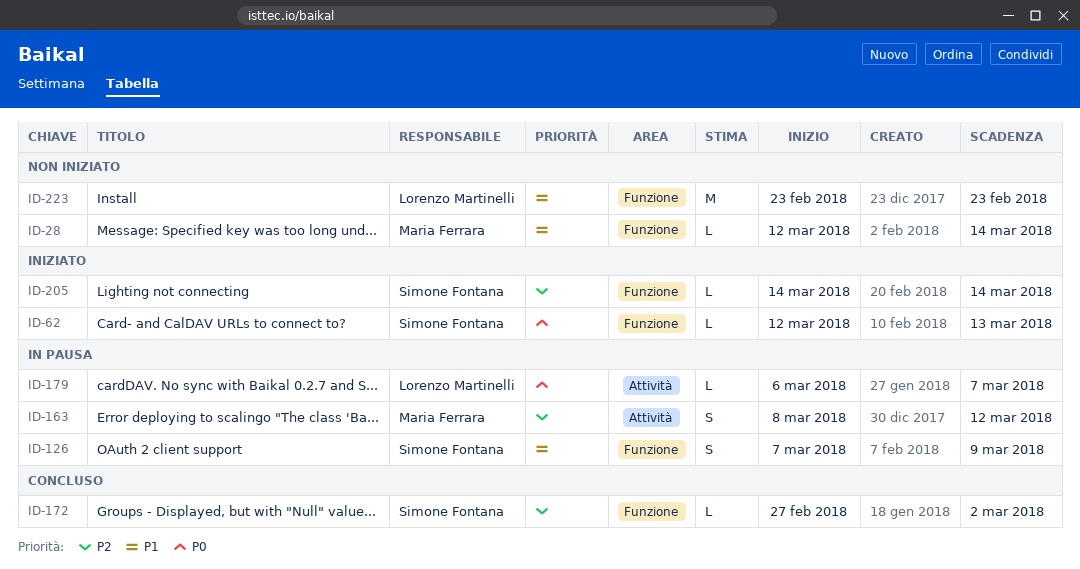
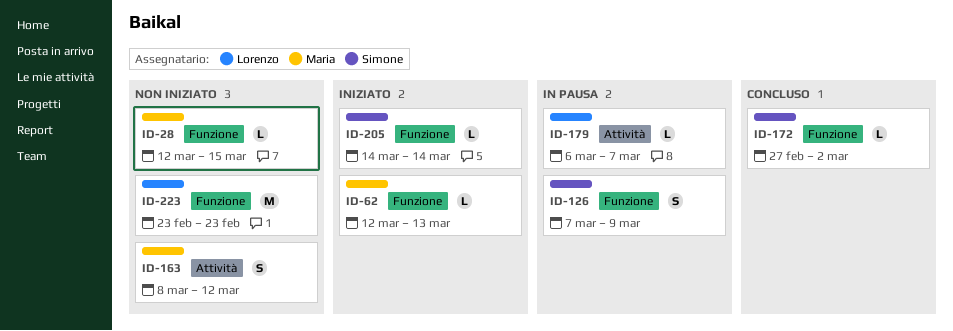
ID-28, due: Mar 14 -> Mar 15
ID-62, owner: Simone Fontana -> Maria Ferrara
ID-163, status: In pausa -> Non iniziato

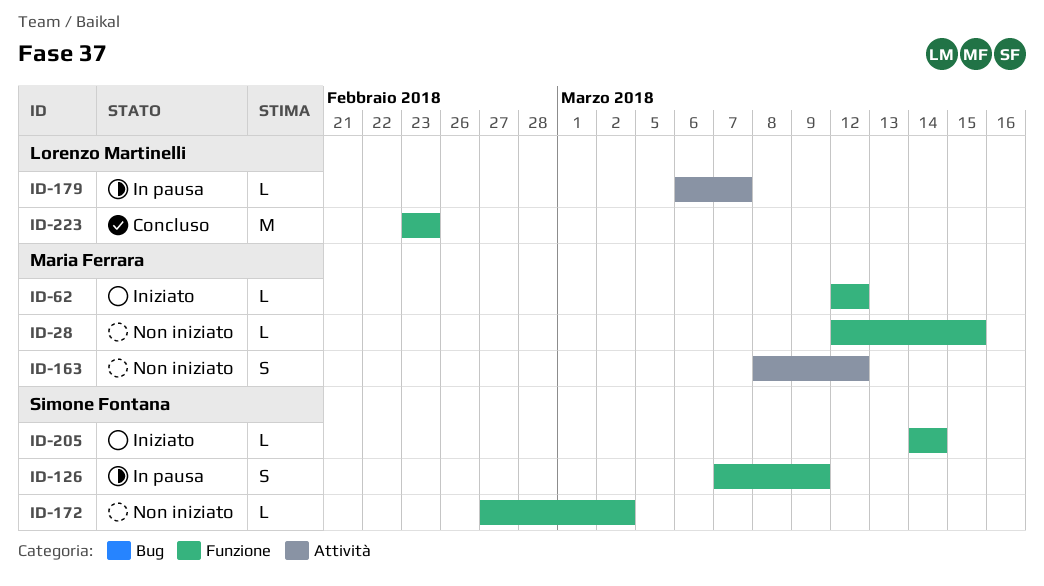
ID-62, due: Mar 13 -> Mar 12
ID-172, status: Concluso -> Non iniziato
ID-223, status: Non iniziato -> Concluso

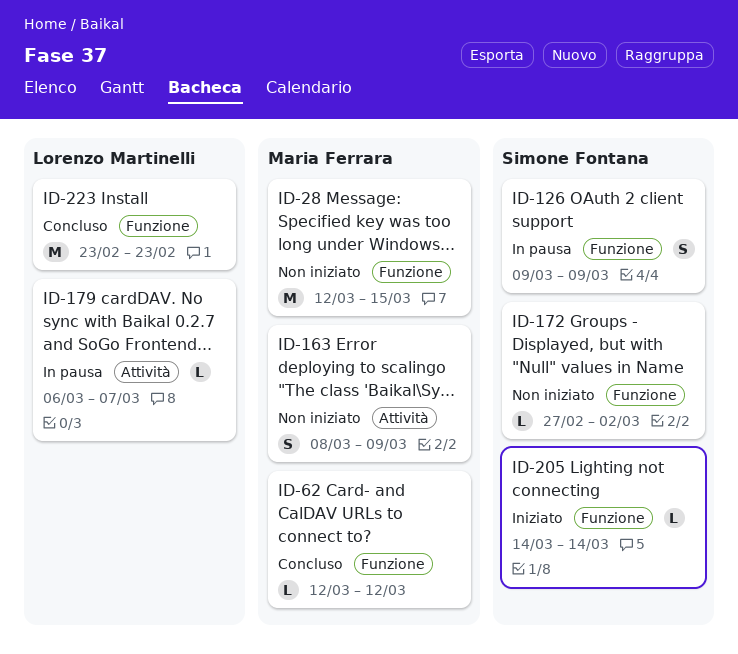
ID-28, estimate: L -> M
ID-62, status: Iniziato -> Concluso
ID-126, start: Mar 7 -> Mar 9
ID-163, due: Mar 12 -> Mar 9

